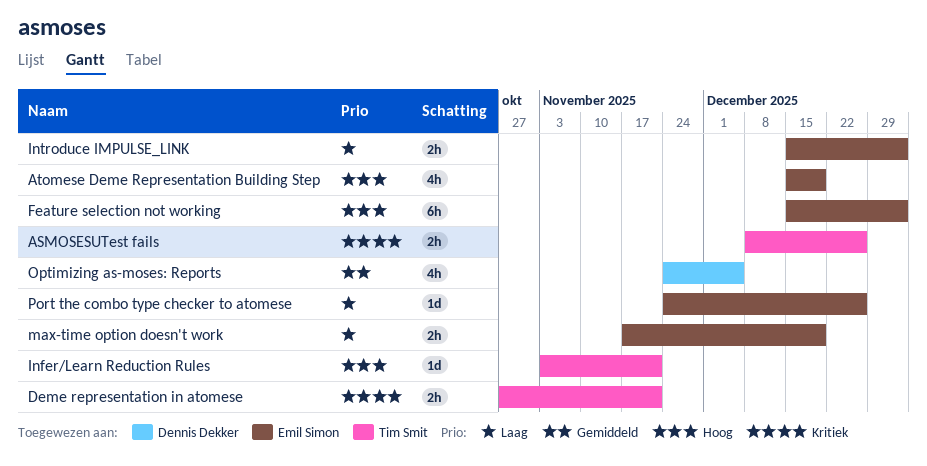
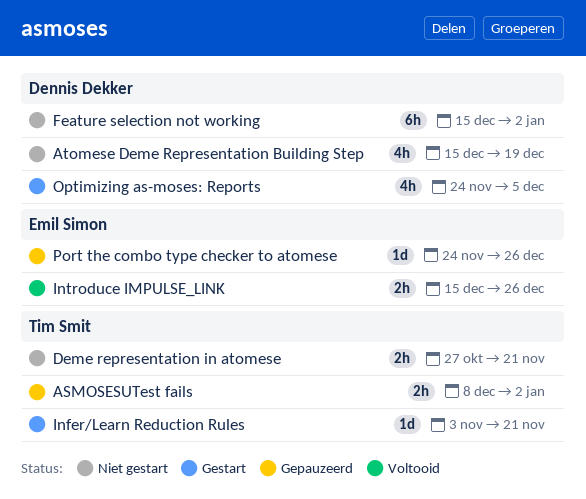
ASMOSESUTest fails, due: Dec 26 -> Jan 2
Atomese Deme Representation Building Step, owner: Emil Simon -> Dennis Dekker
Feature selection not working, owner: Emil Simon -> Dennis Dekker
Introduce IMPULSE_LINK, due: Jan 2 -> Dec 26
max-time option doesn't work: present -> none

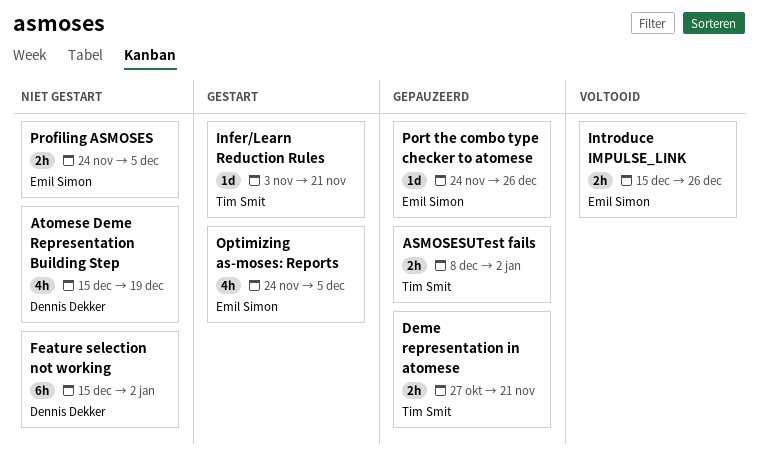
Deme representation in atomese, status: Niet gestart -> Gepauzeerd
Optimizing as-moses: Reports, owner: Dennis Dekker -> Emil Simon
Profiling ASMOSES: none -> present

